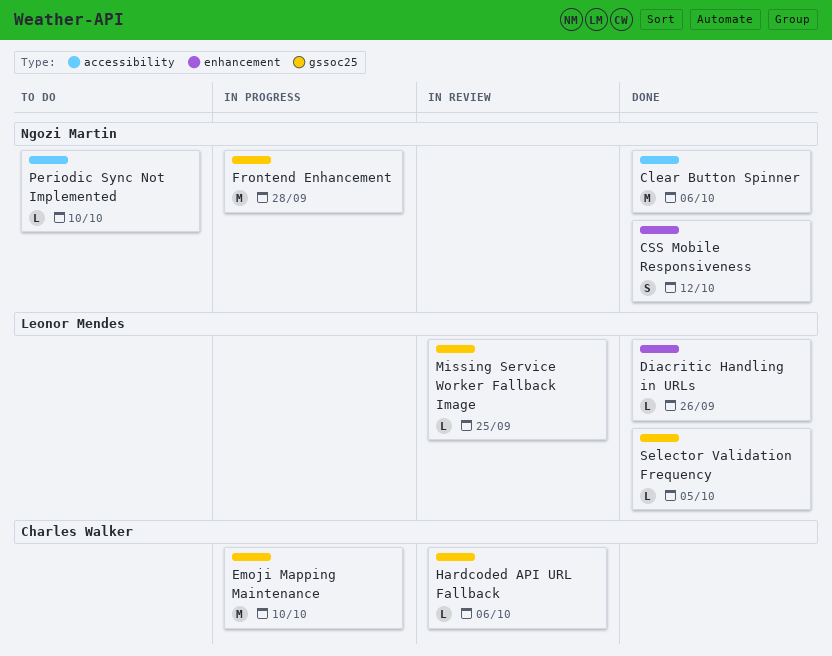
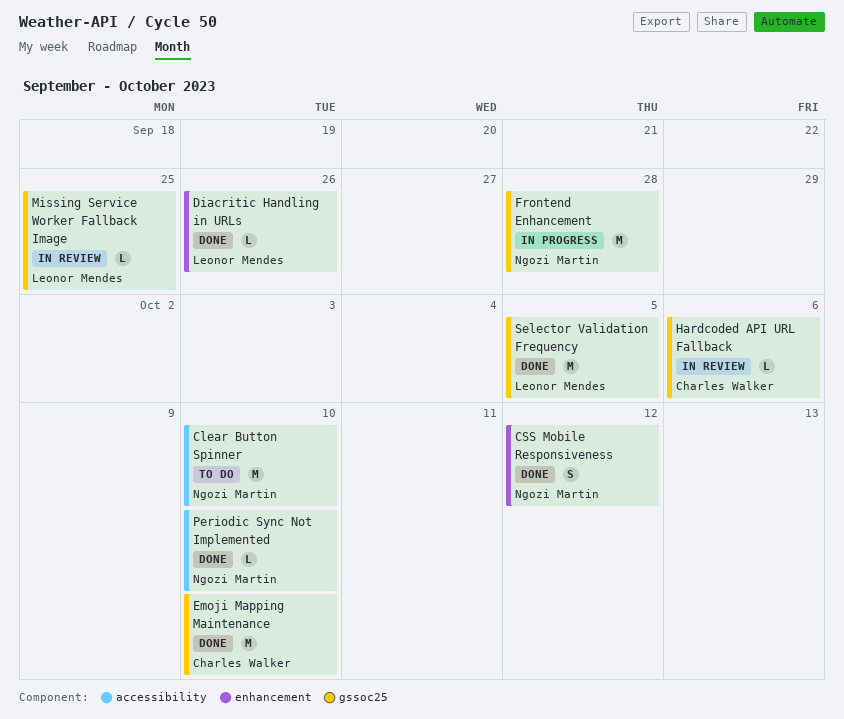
Clear Button Spinner, status: Done -> To do
Clear Button Spinner, due: Oct 6 -> Oct 10
Emoji Mapping Maintenance, status: In progress -> Done
Periodic Sync Not Implemented, status: To do -> Done
Selector Validation Frequency, estimate: L -> M

